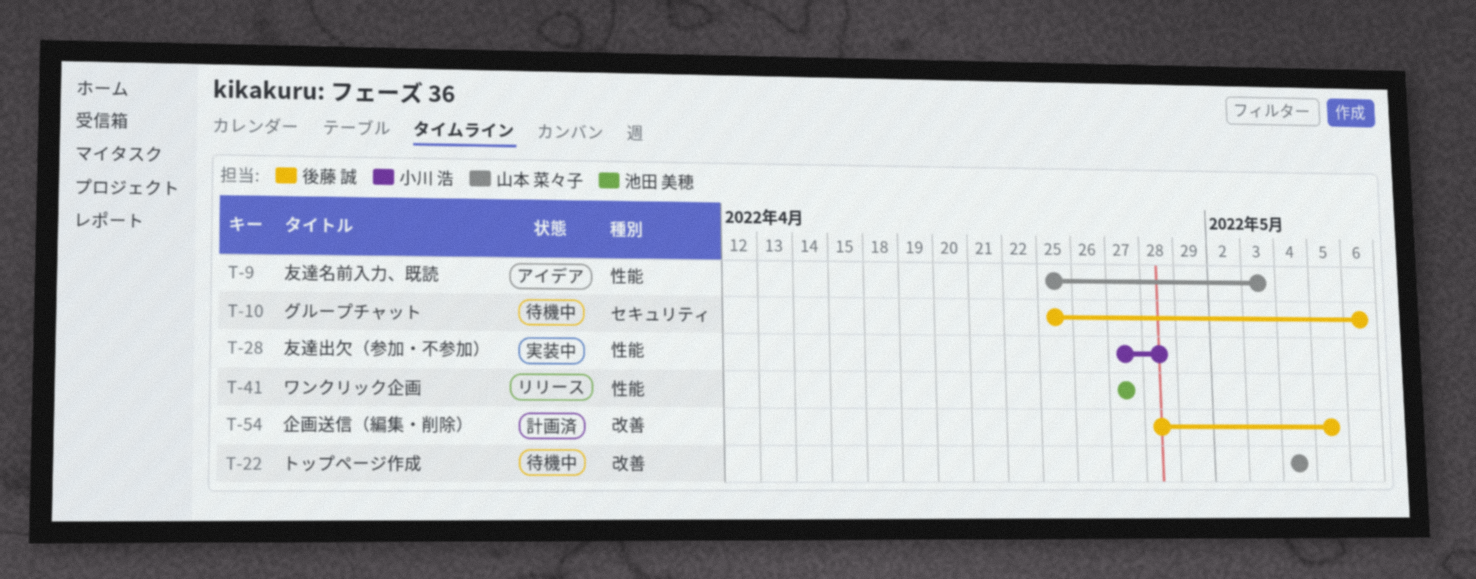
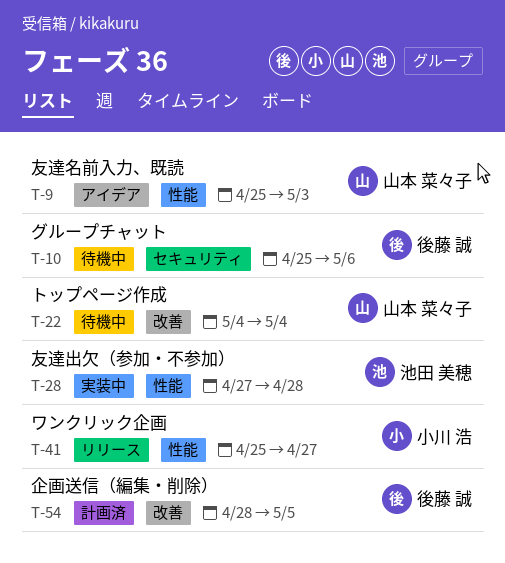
T-28, owner: 小川 浩 -> 池田 美穂
T-41, owner: 池田 美穂 -> 小川 浩
T-41, start: Apr 27 -> Apr 25

